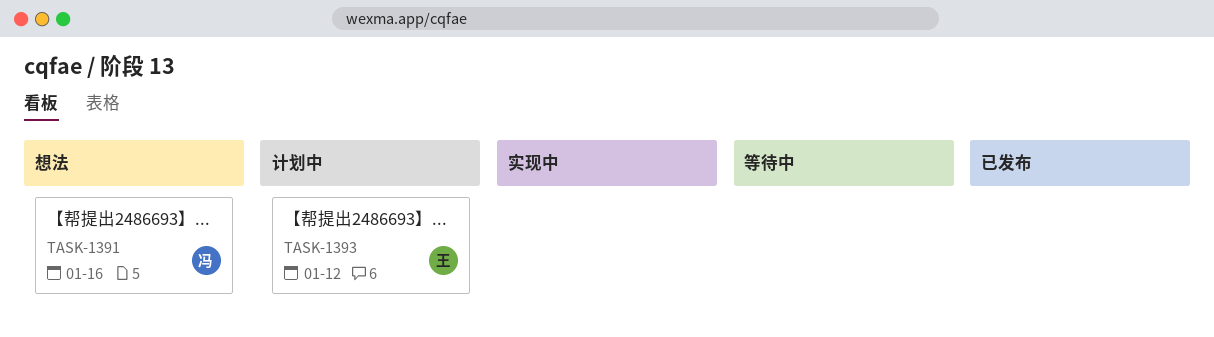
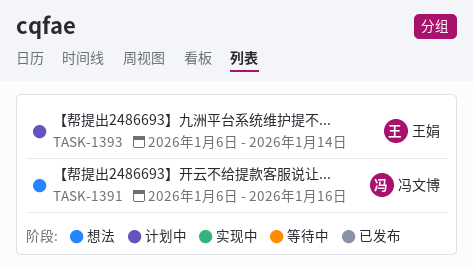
TASK-1393, due: Jan 12 -> Jan 14

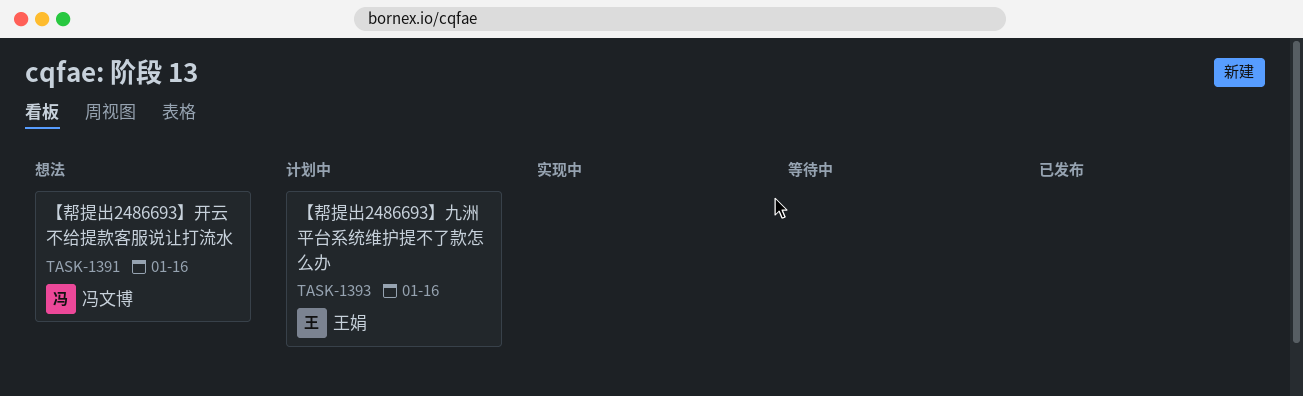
TASK-1393, due: Jan 14 -> Jan 16

